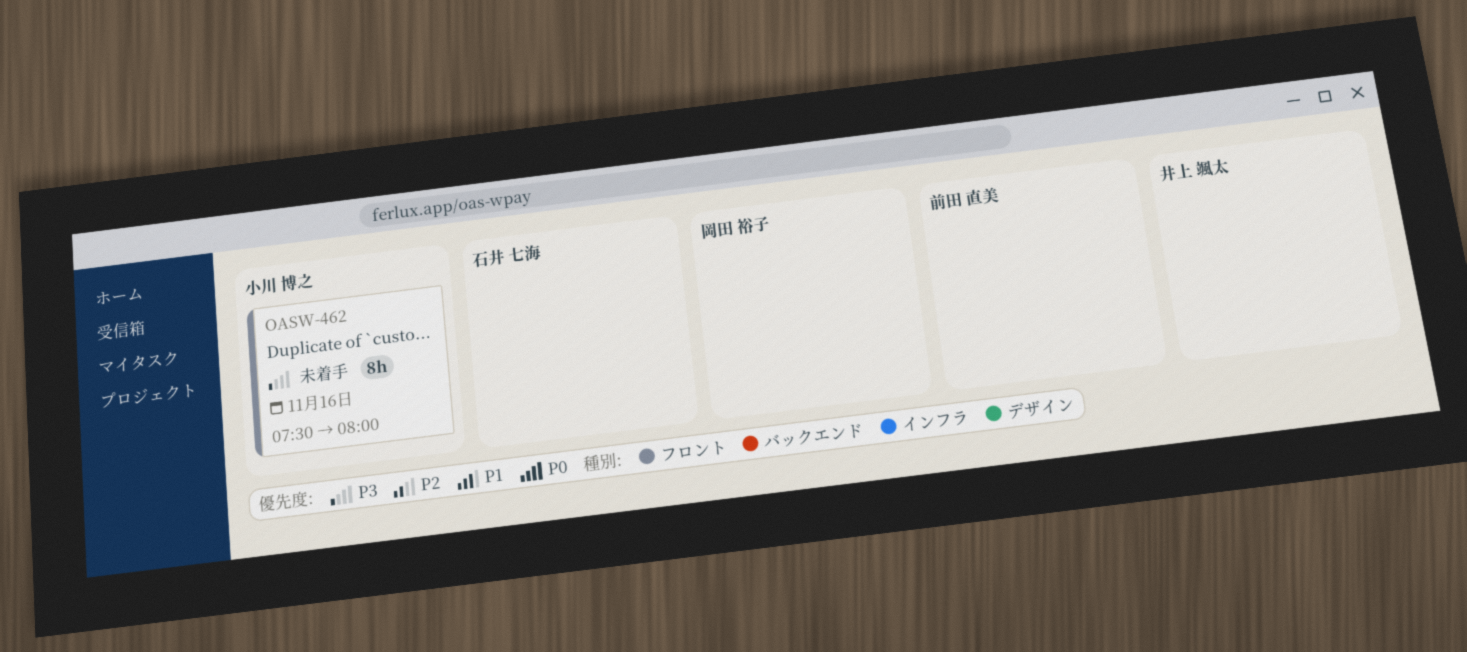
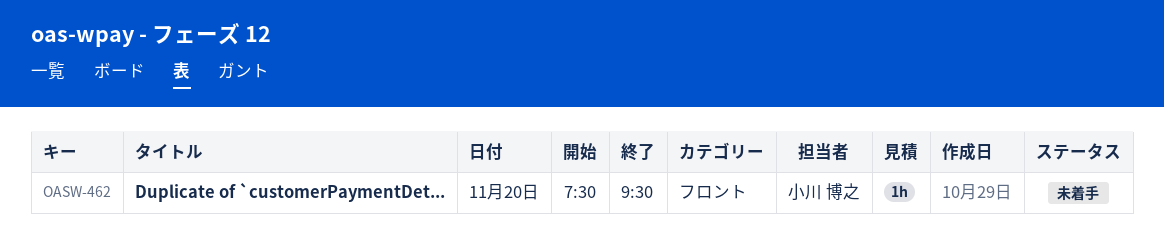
OASW-462, estimate: 8h -> 1h
OASW-462, day: Nov 16 -> Nov 20
OASW-462, ends: 08:00 -> 09:30

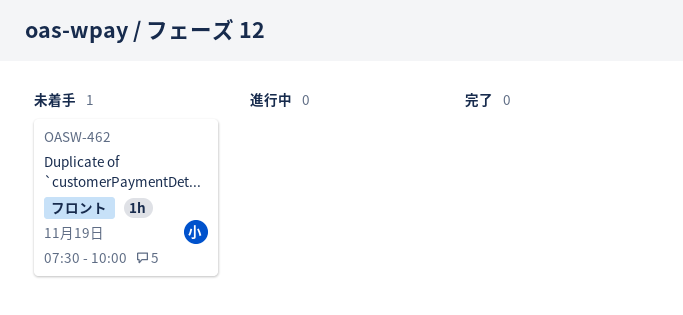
OASW-462, day: Nov 20 -> Nov 19
OASW-462, ends: 09:30 -> 10:00

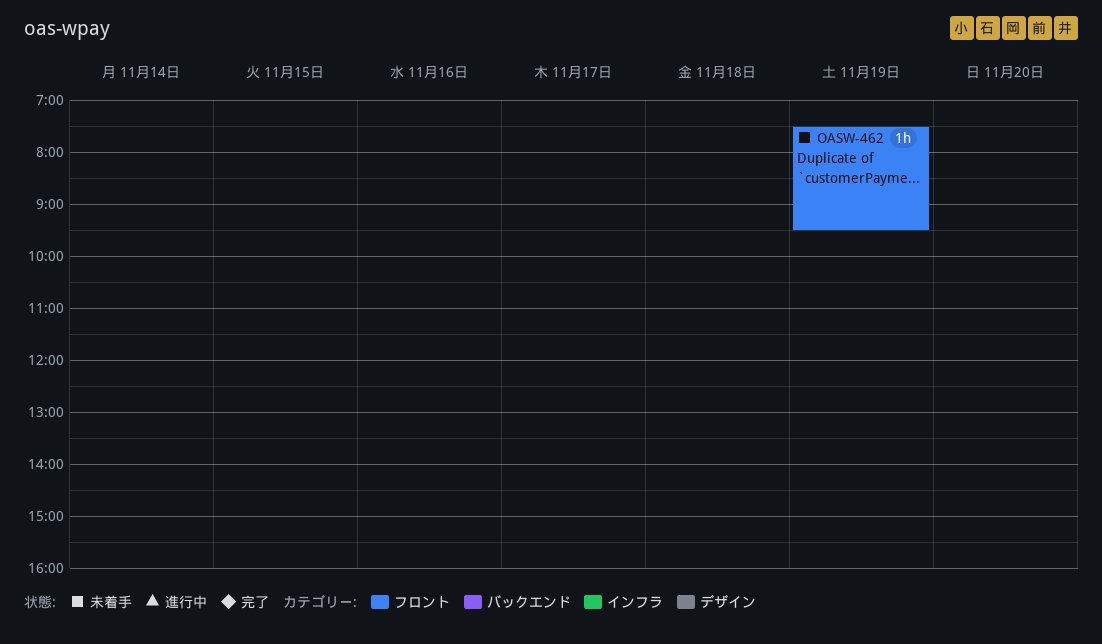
OASW-462, ends: 10:00 -> 09:30

